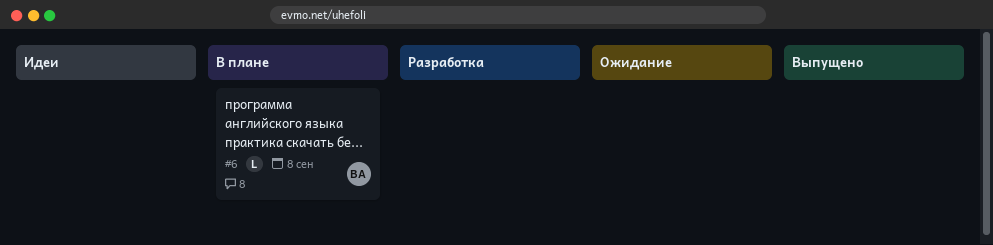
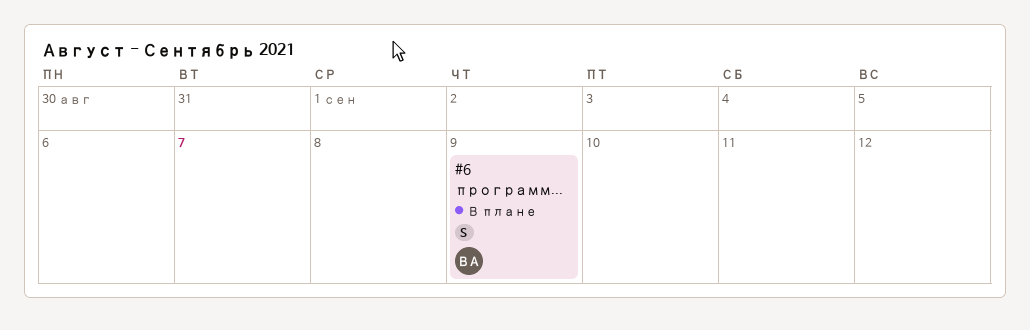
#6, estimate: L -> S
#6, due: Sep 8 -> Sep 9

